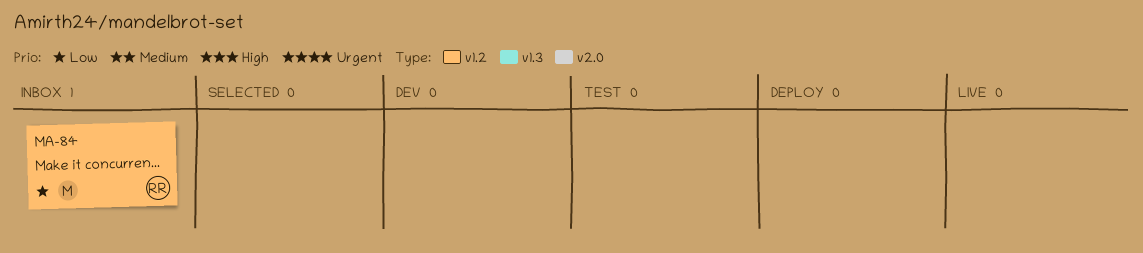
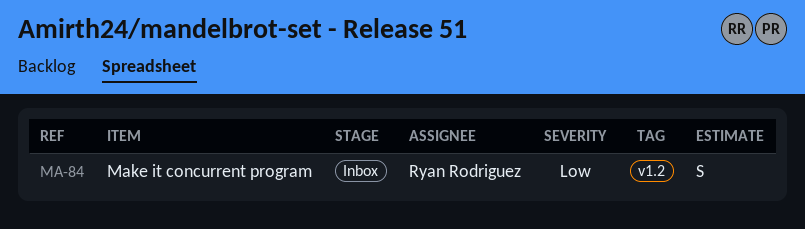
MA-84, estimate: M -> S

